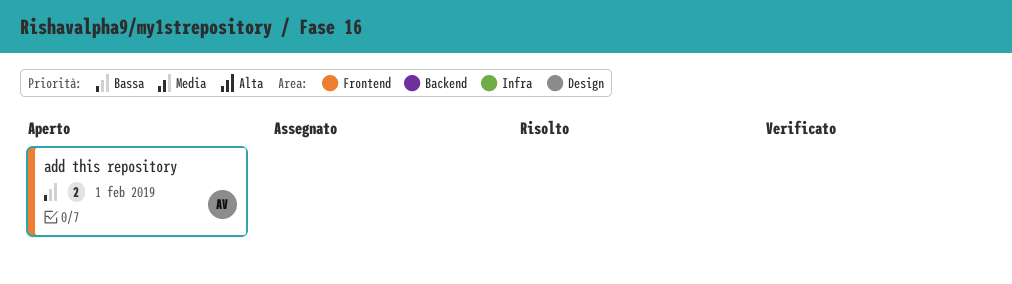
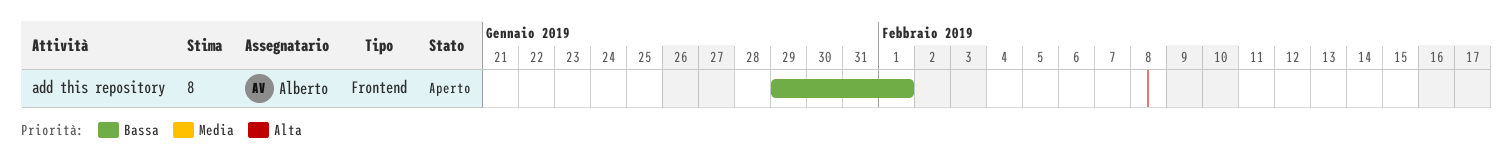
add this repository, estimate: 2 -> 8

